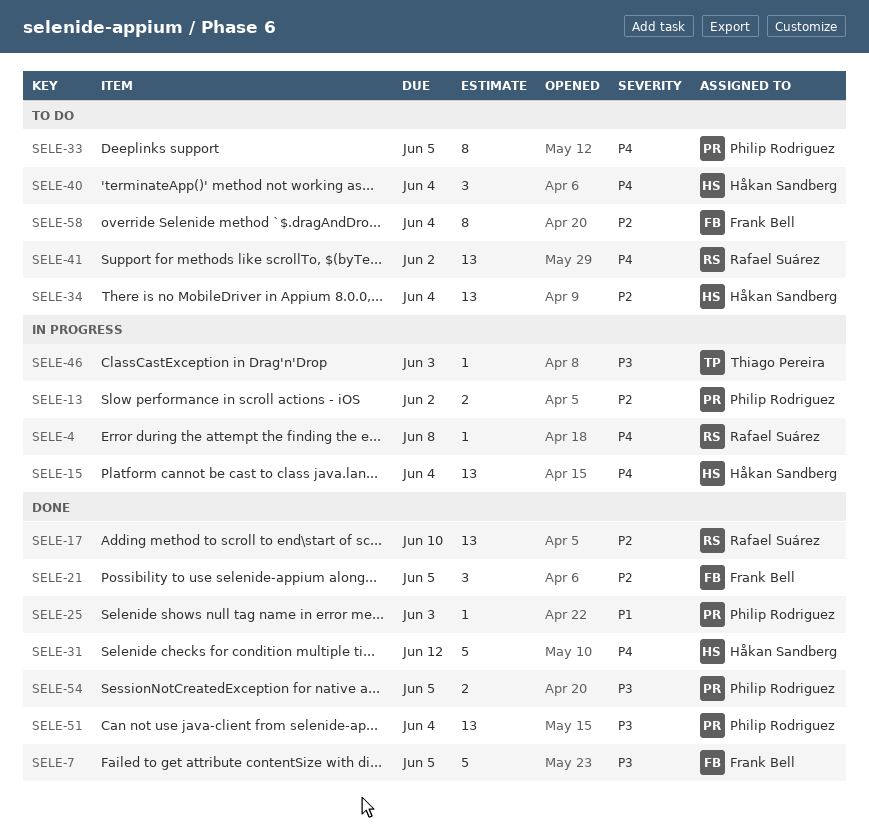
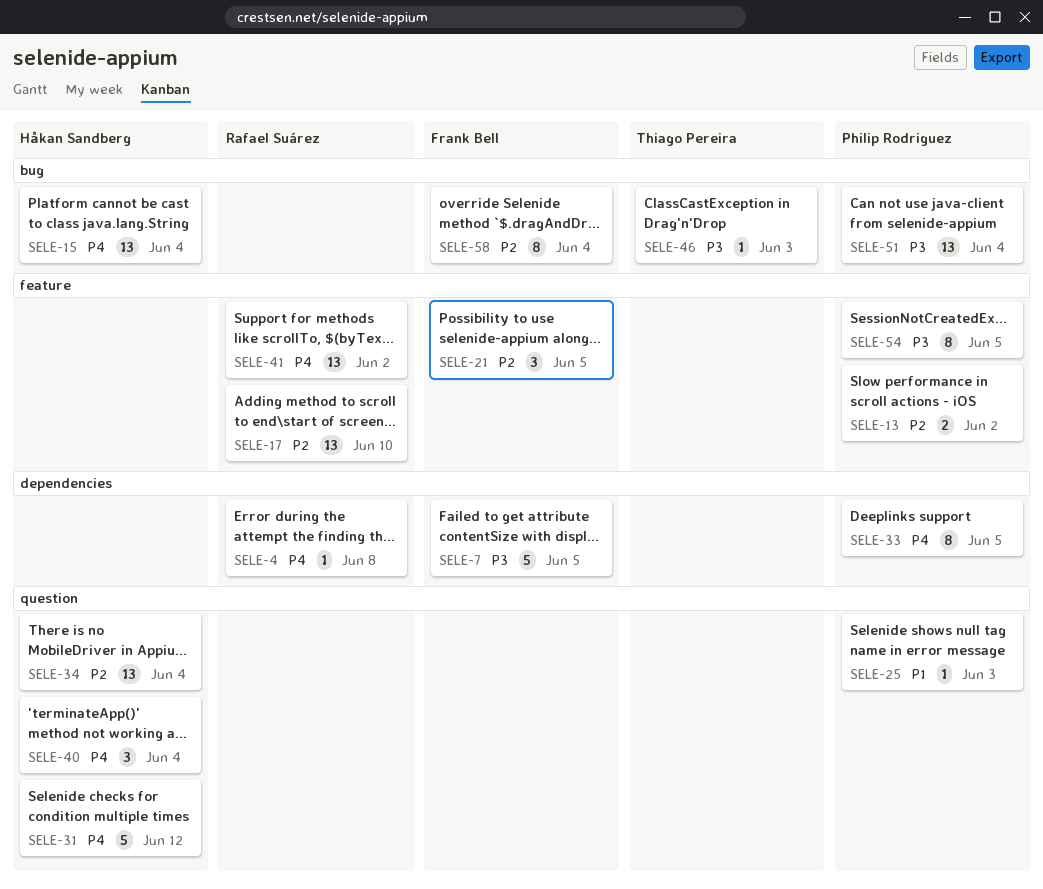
SELE-54, estimate: 2 -> 8

